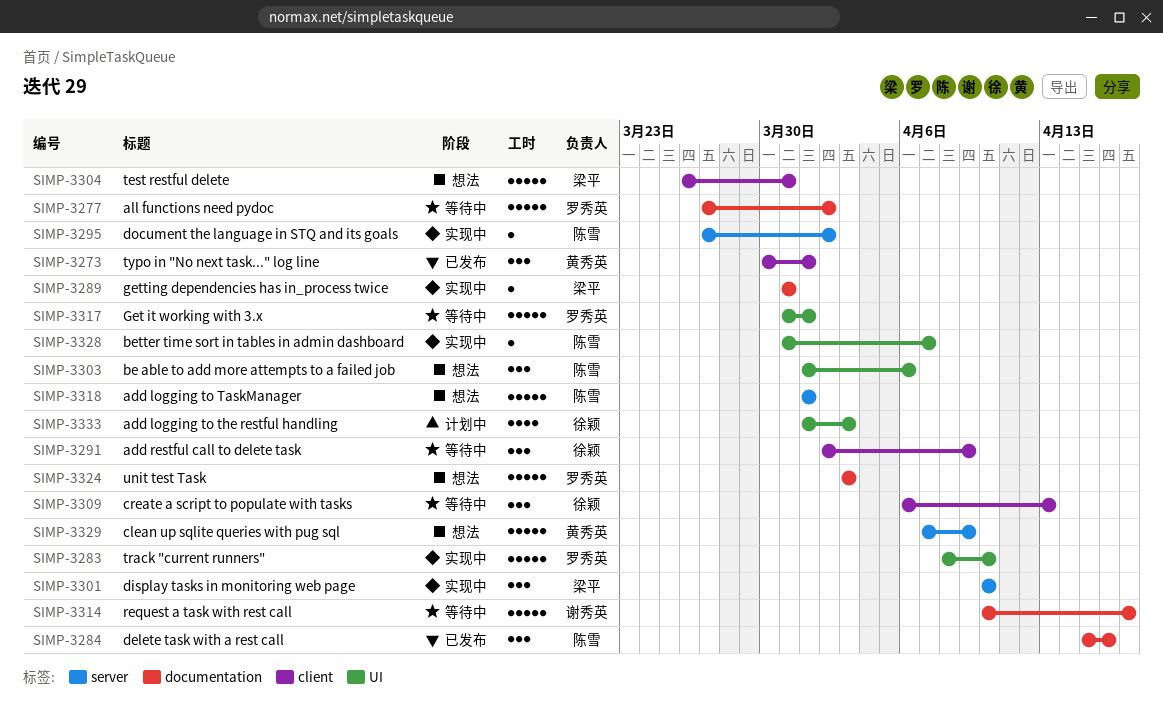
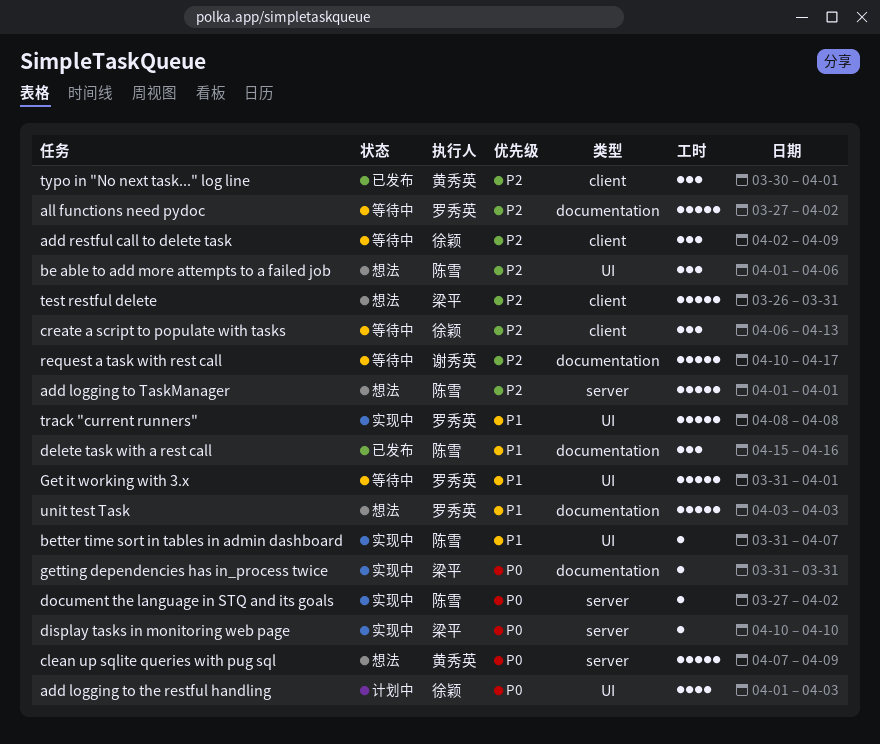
display tasks in monitoring web page, estimate: 3 -> 1
track "current runners", due: Apr 10 -> Apr 8

